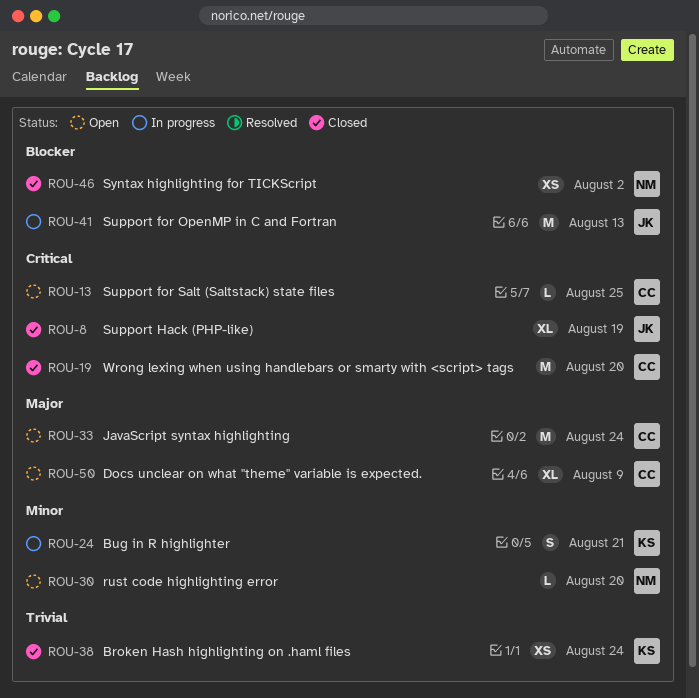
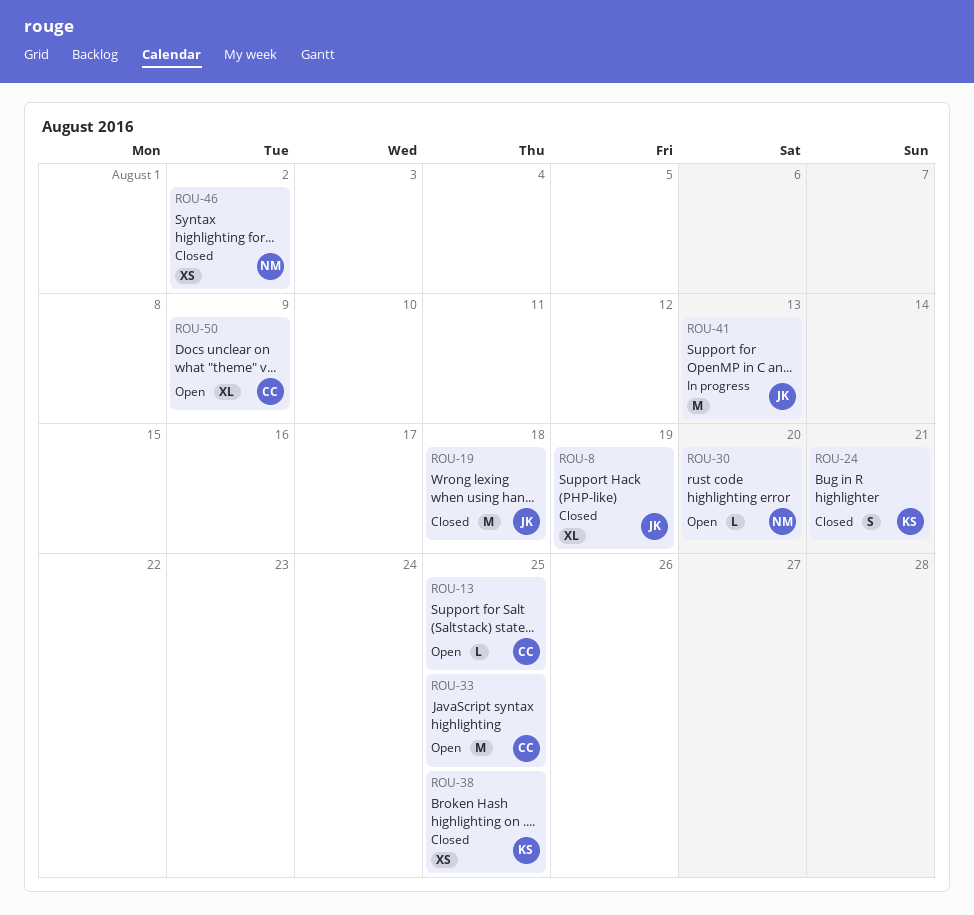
ROU-19, owner: CC -> JK
ROU-19, due: Aug 20 -> Aug 18
ROU-24, status: In progress -> Closed
ROU-33, due: Aug 24 -> Aug 25
ROU-38, due: Aug 24 -> Aug 25

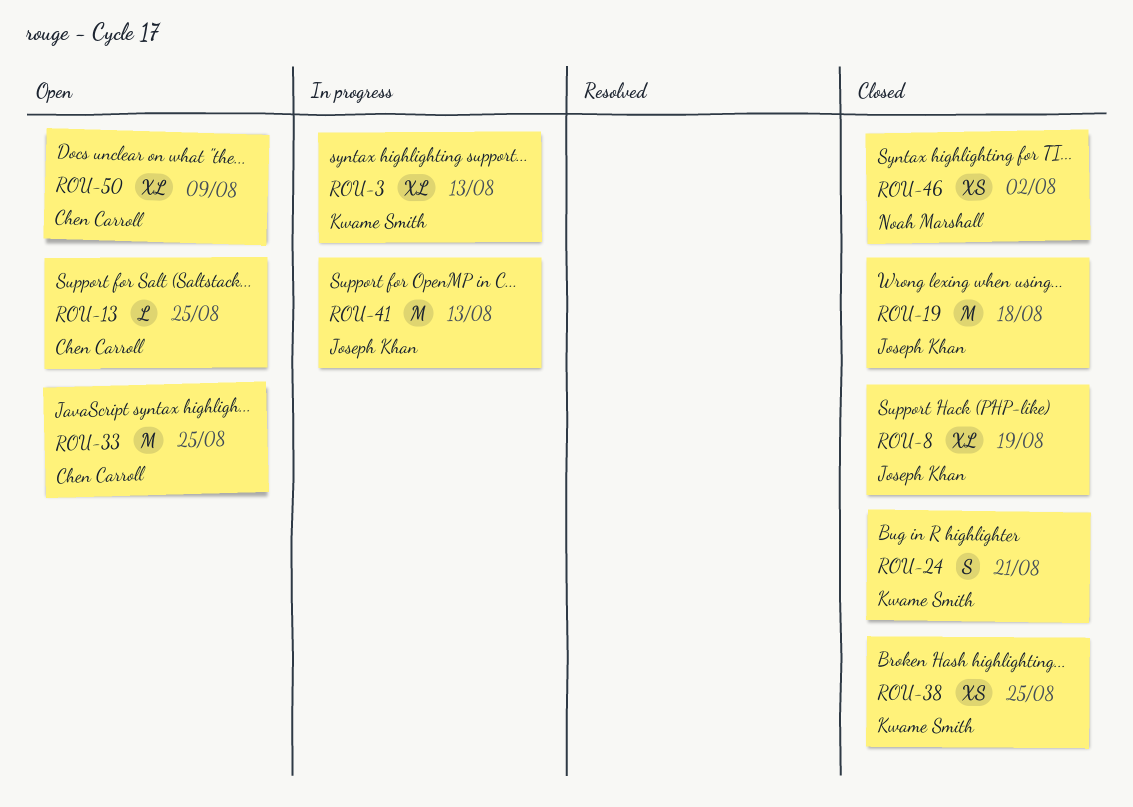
ROU-3: none -> present
ROU-30: present -> none

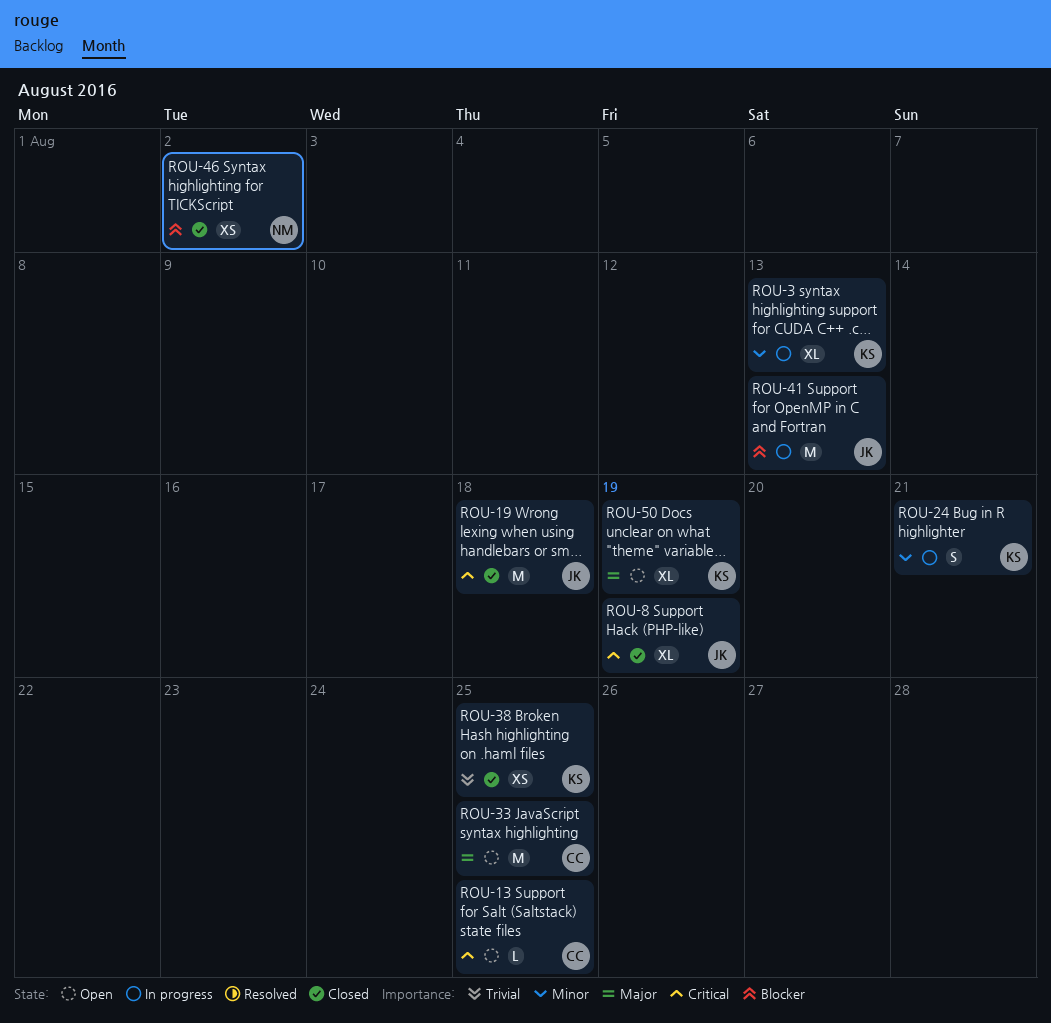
ROU-24, status: Closed -> In progress
ROU-50, owner: Chen Carroll -> Kwame Smith
ROU-50, due: Aug 9 -> Aug 19

